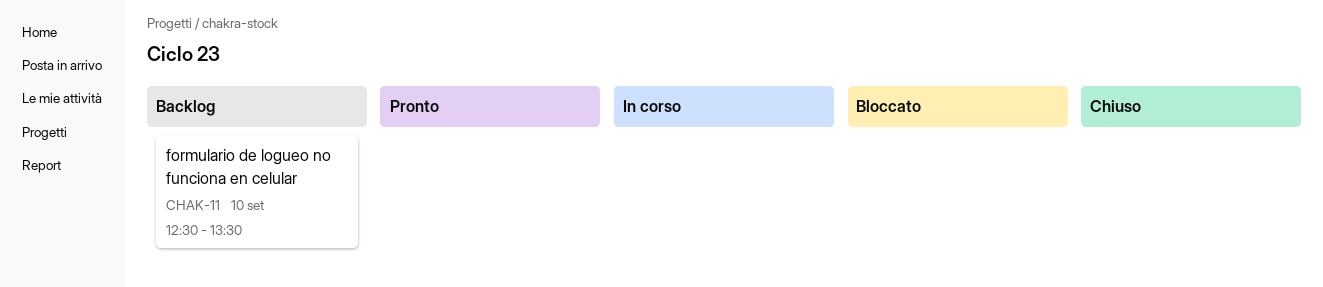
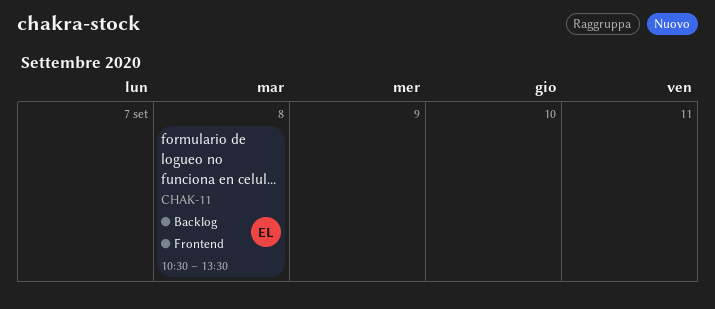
CHAK-11, day: Sep 10 -> Sep 8
CHAK-11, begins: 12:30 -> 10:30

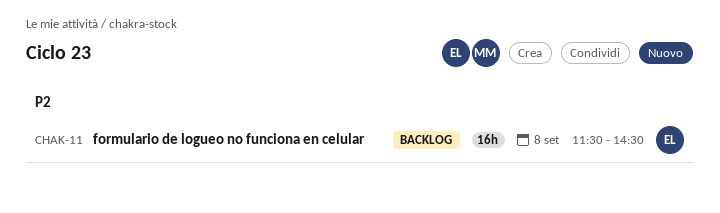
CHAK-11, begins: 10:30 -> 11:30
CHAK-11, ends: 13:30 -> 14:30

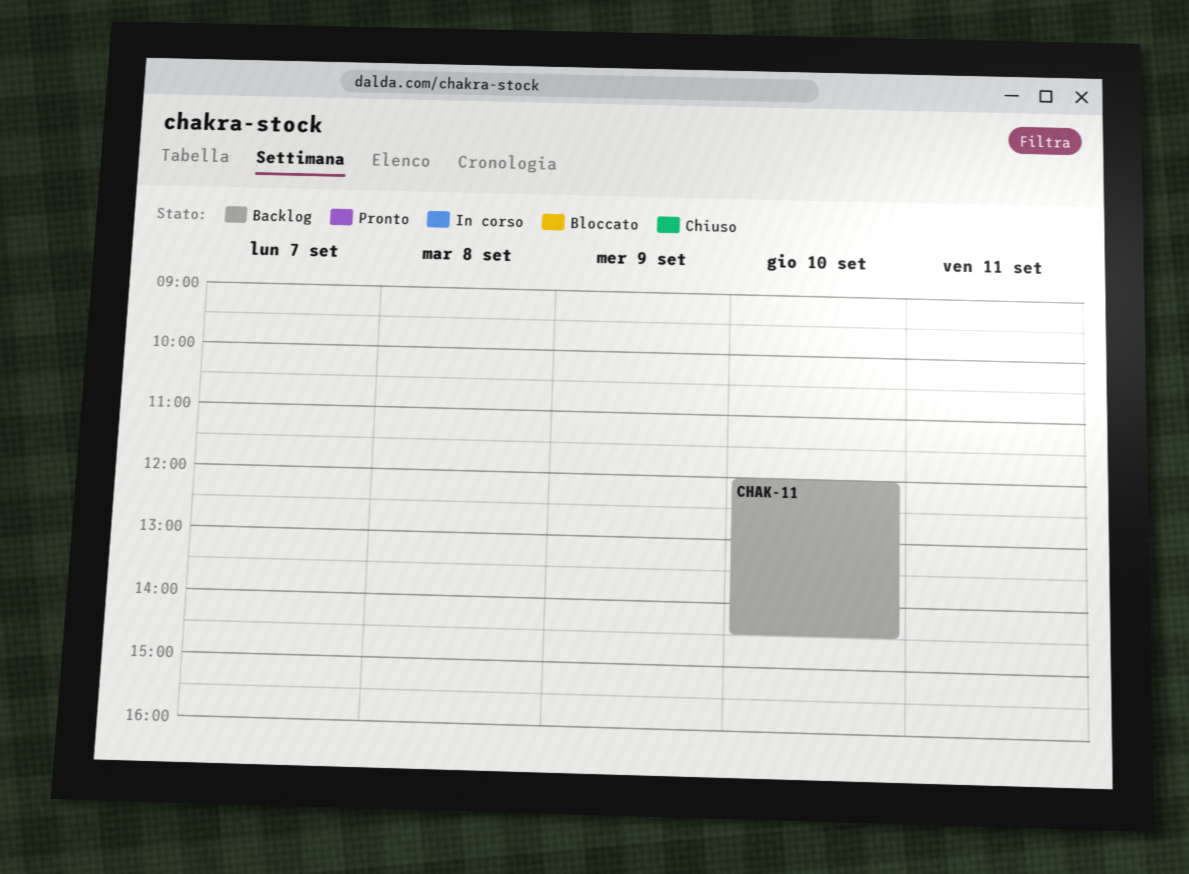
CHAK-11, day: Sep 8 -> Sep 10
CHAK-11, begins: 11:30 -> 12:00

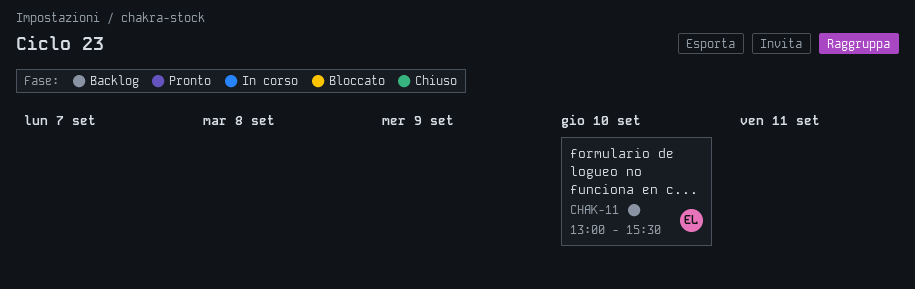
CHAK-11, begins: 12:00 -> 13:00
CHAK-11, ends: 14:30 -> 15:30

